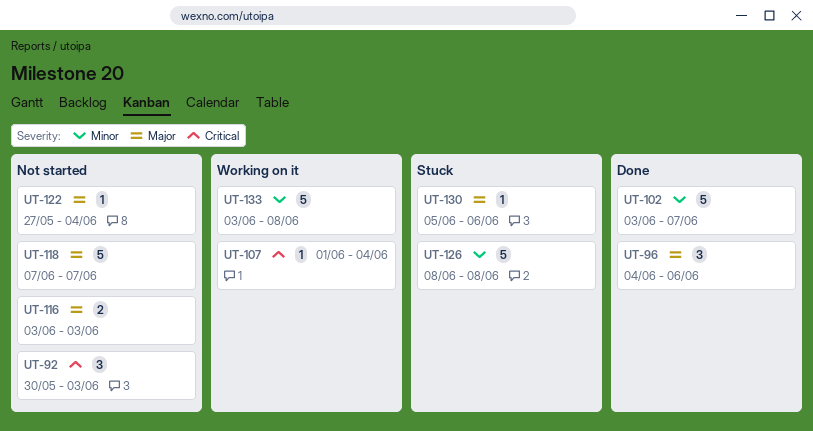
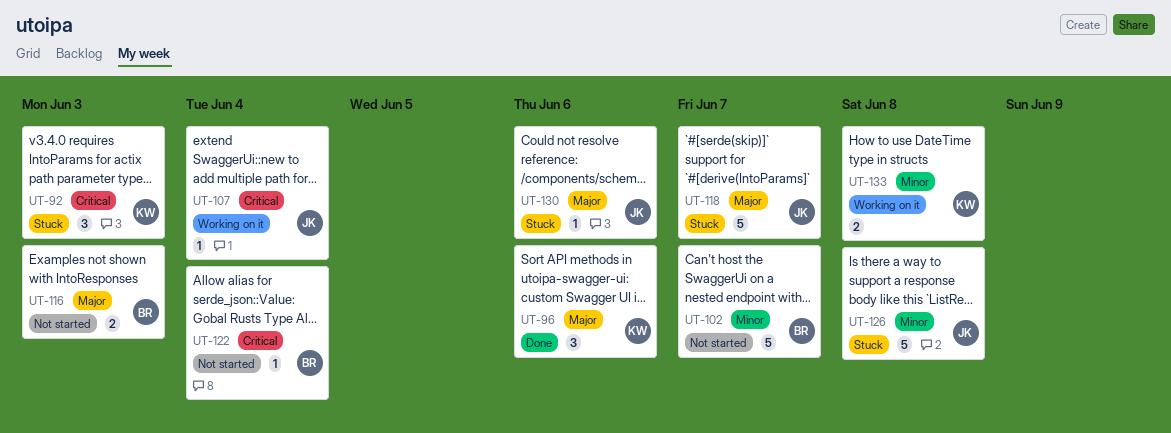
UT-92, status: Not started -> Stuck
UT-102, status: Done -> Not started
UT-118, status: Not started -> Stuck
UT-122, priority: Major -> Critical
UT-133, estimate: 5 -> 2

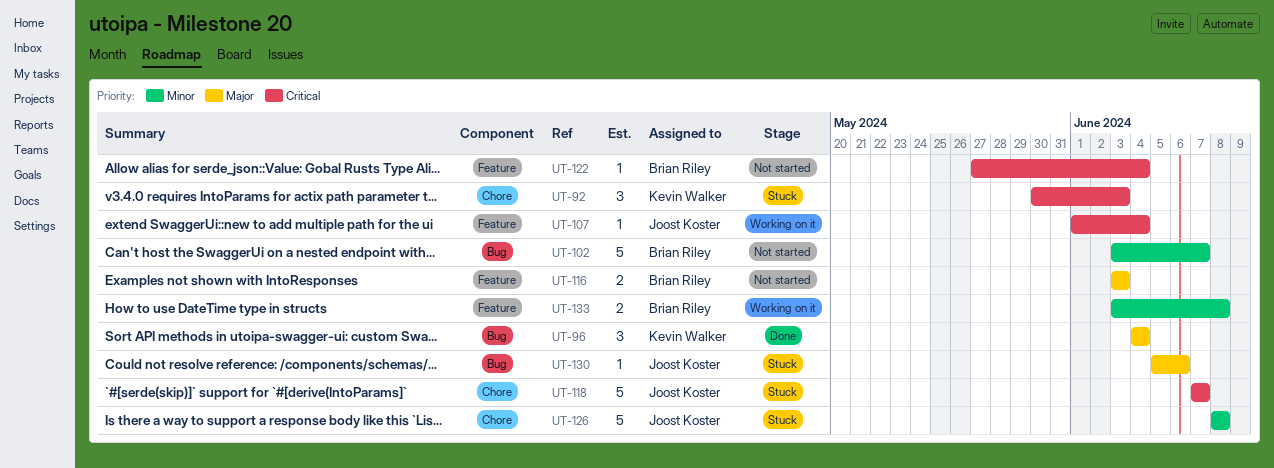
UT-96, due: Jun 6 -> Jun 4
UT-118, priority: Major -> Critical
UT-133, owner: Kevin Walker -> Brian Riley

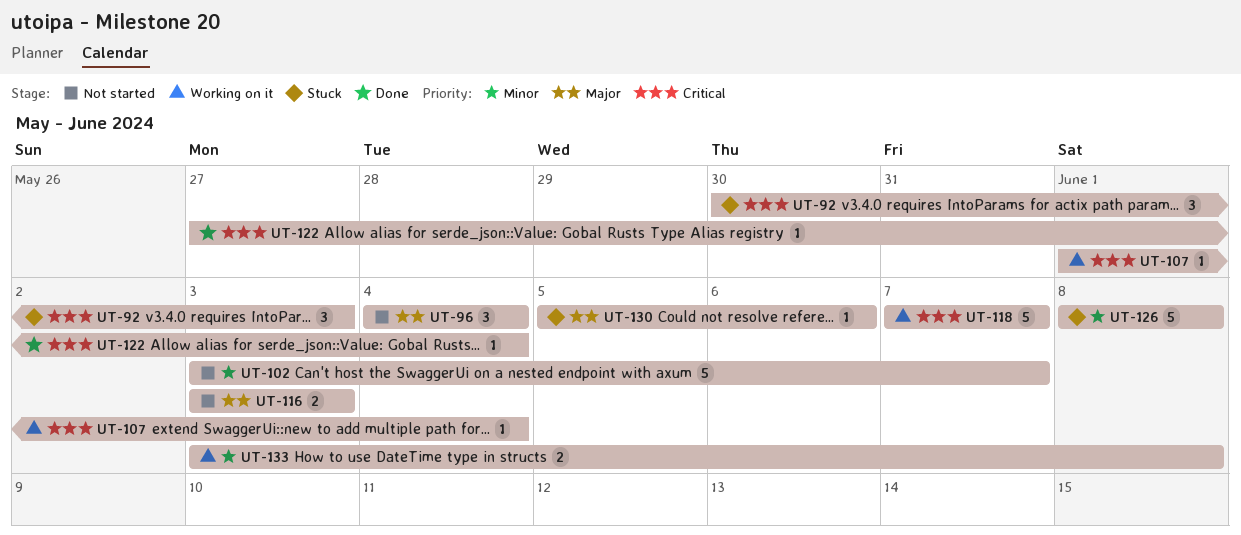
UT-96, status: Done -> Not started
UT-118, status: Stuck -> Working on it
UT-122, status: Not started -> Done

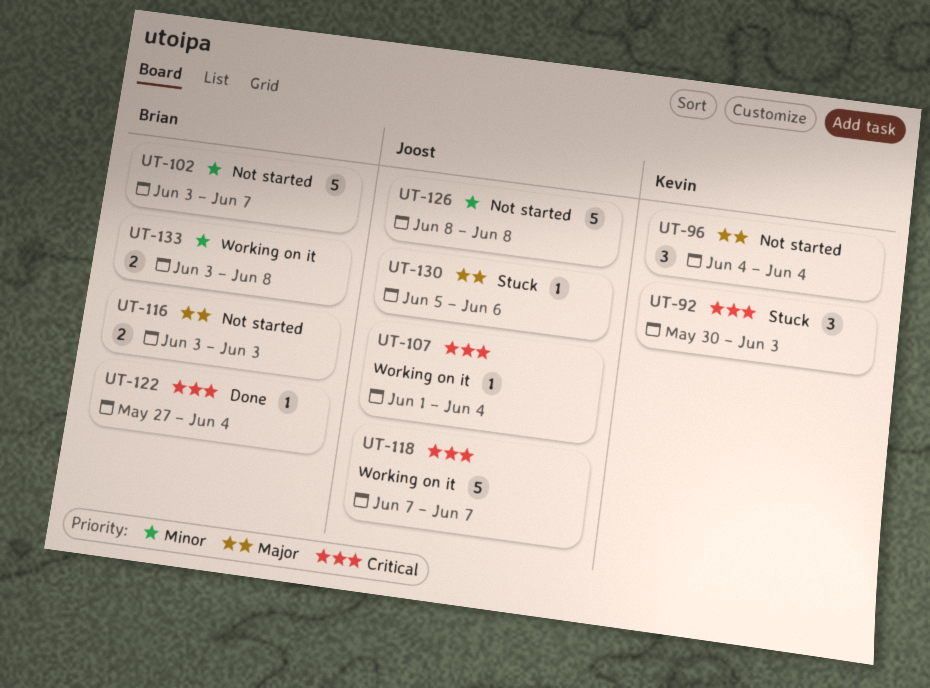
UT-126, status: Stuck -> Not started

